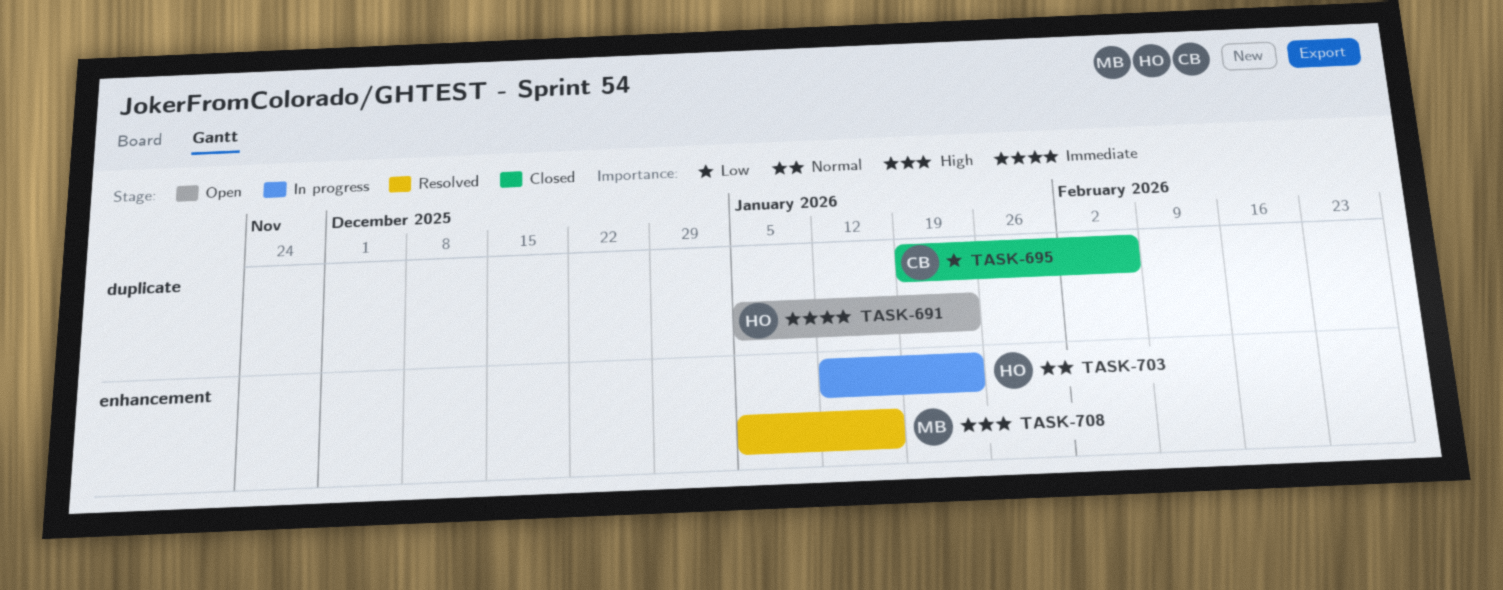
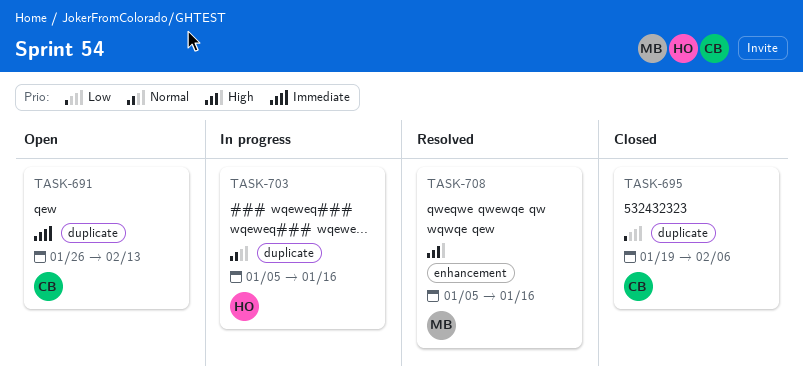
TASK-691, owner: HO -> CB
TASK-691, start: Jan 5 -> Jan 26
TASK-691, due: Jan 23 -> Feb 13
TASK-703, label: enhancement -> duplicate
TASK-703, start: Jan 12 -> Jan 5
TASK-703, due: Jan 23 -> Jan 16

